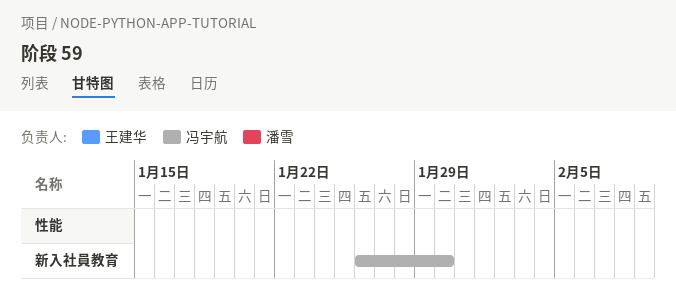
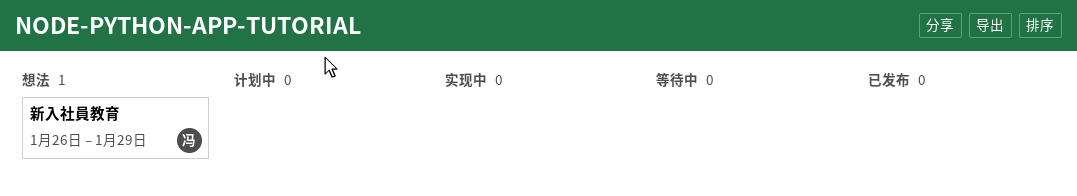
新入社員教育, due: Jan 30 -> Jan 29

